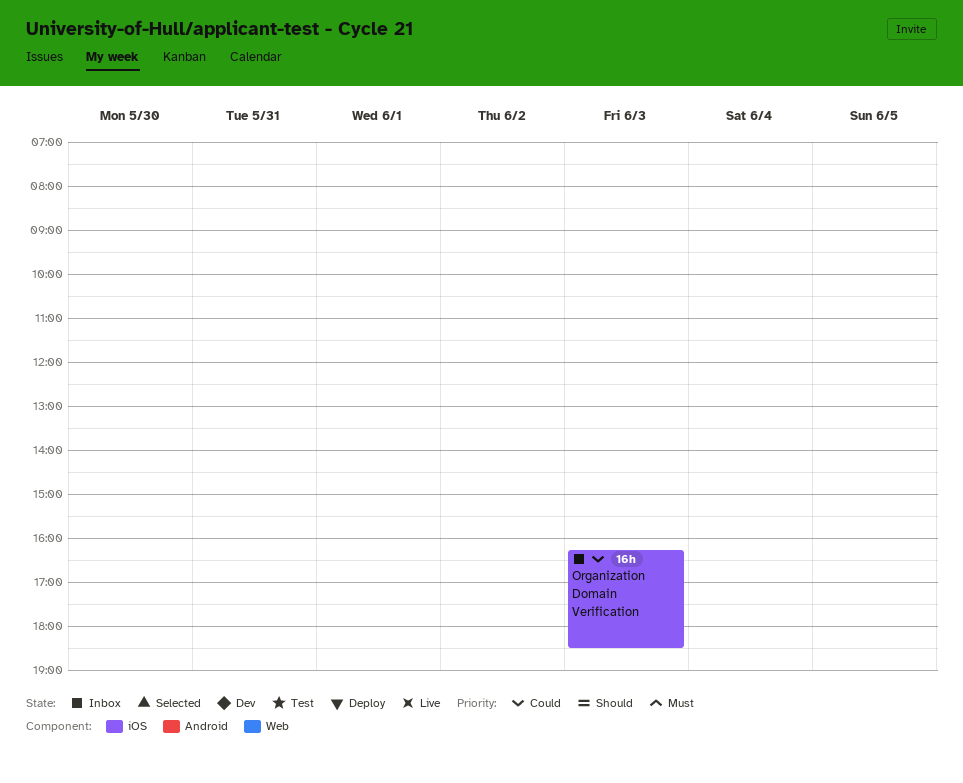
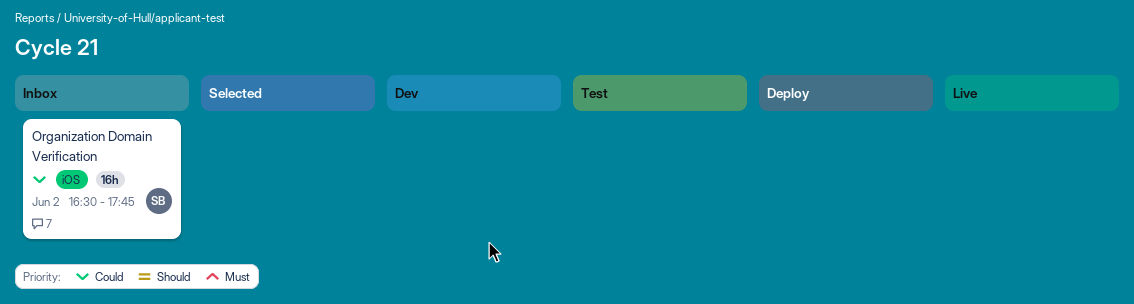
Organization Domain Verification, day: Jun 3 -> Jun 2
Organization Domain Verification, begins: 16:15 -> 16:30
Organization Domain Verification, ends: 18:30 -> 17:45

